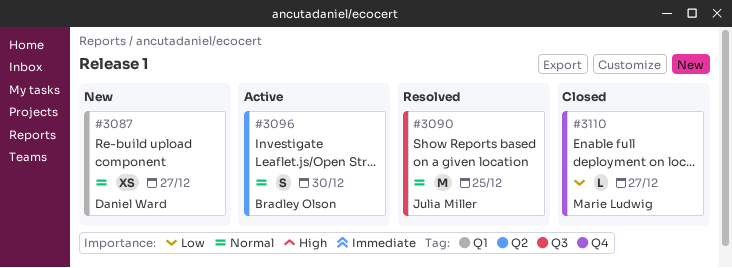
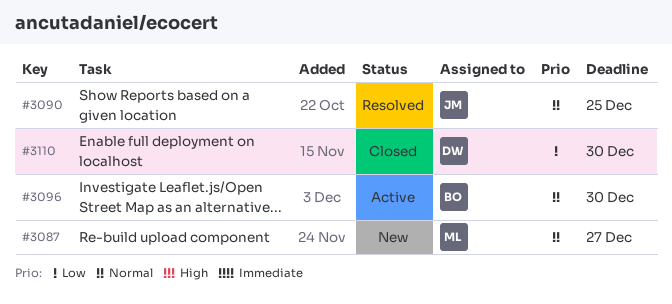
#3087, owner: Daniel Ward -> Marie Ludwig
#3110, owner: Marie Ludwig -> Daniel Ward
#3110, due: Dec 27 -> Dec 30

